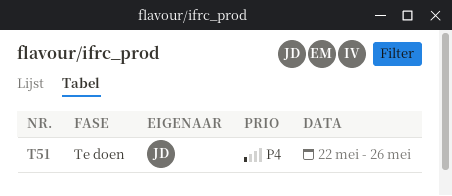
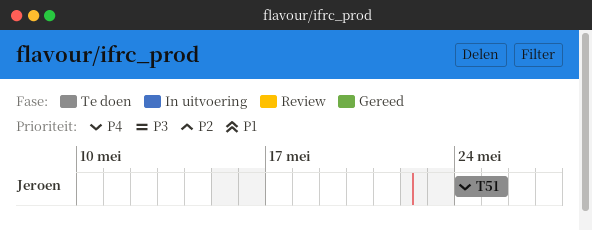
T51, start: May 22 -> May 24
T51, due: May 26 -> May 25

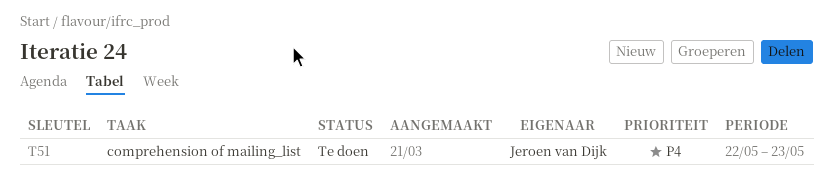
T51, start: May 24 -> May 22
T51, due: May 25 -> May 23

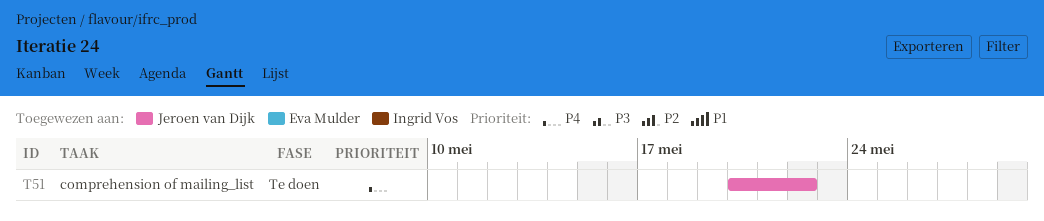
T51, start: May 22 -> May 20
T51, due: May 23 -> May 22

